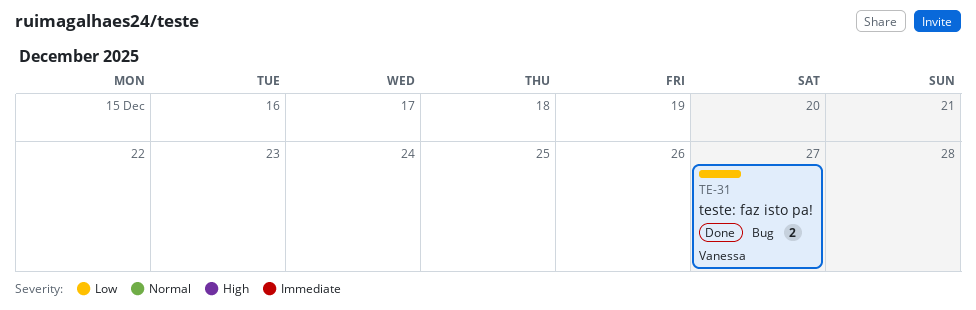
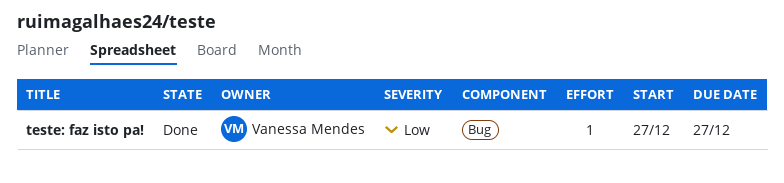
teste: faz isto pa!, estimate: 2 -> 1

